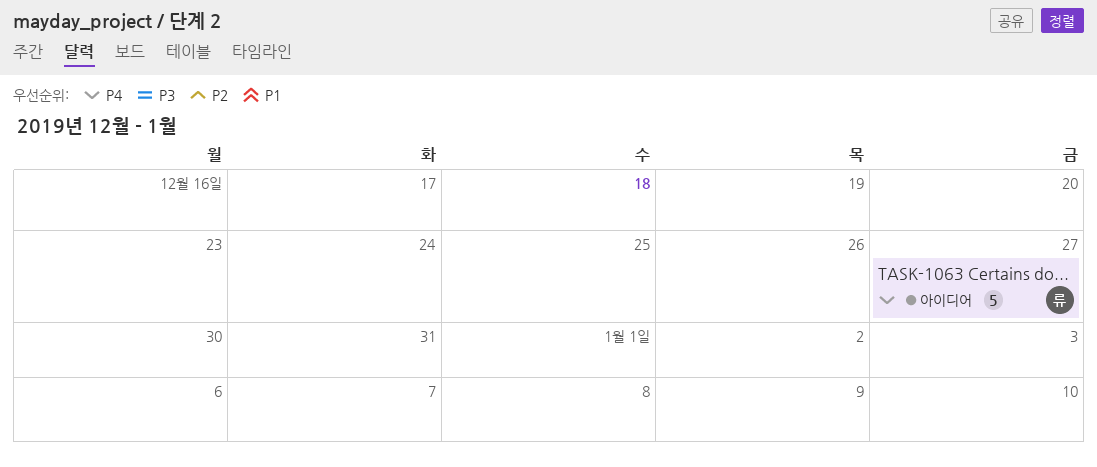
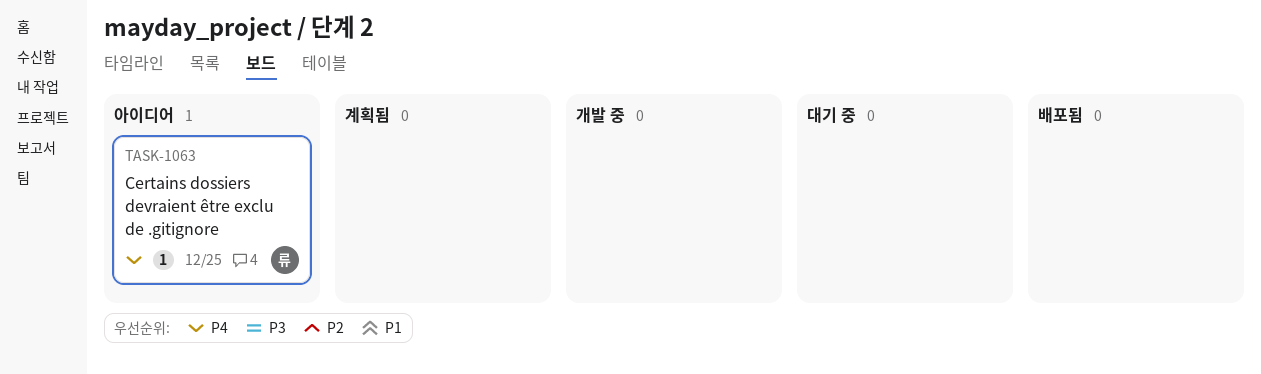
TASK-1063, estimate: 5 -> 1
TASK-1063, due: Dec 27 -> Dec 25

